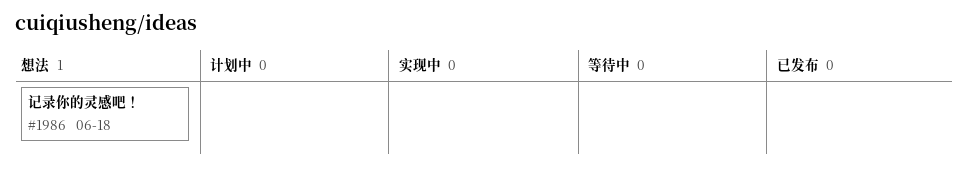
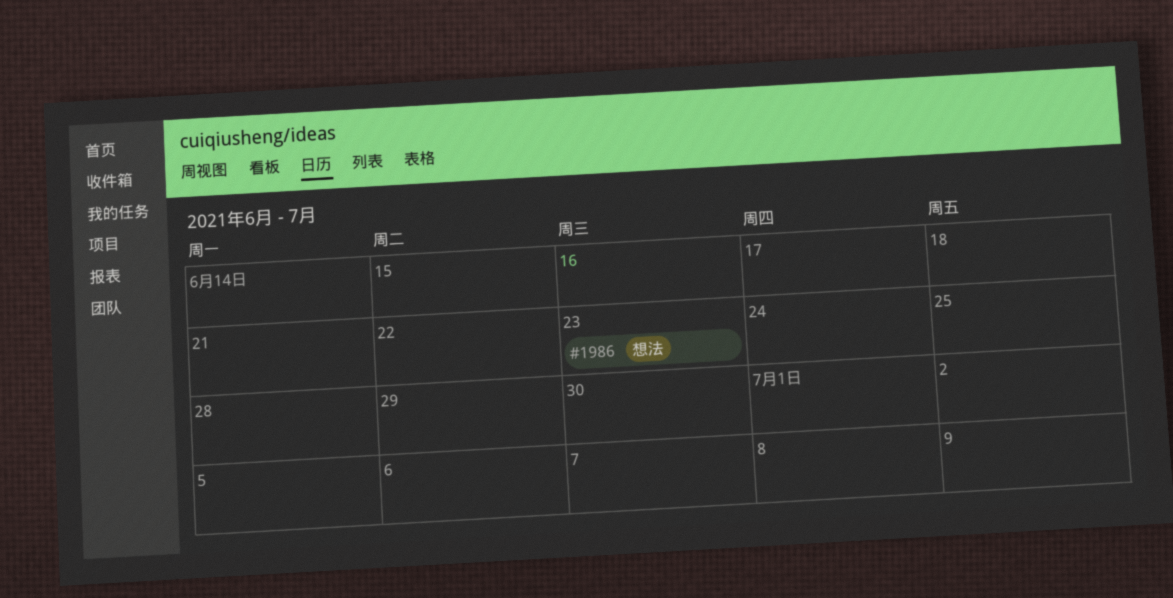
#1986, due: Jun 18 -> Jun 23

